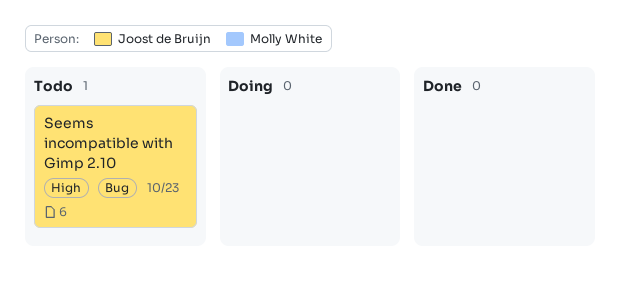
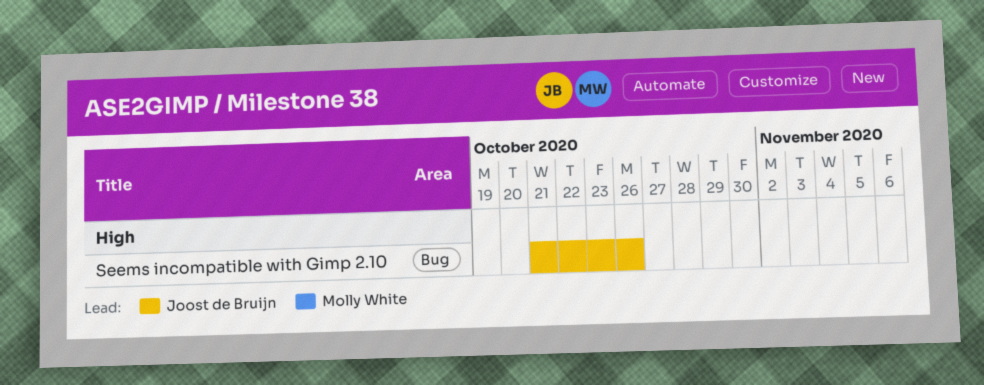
Seems incompatible with Gimp 2.10, due: Oct 23 -> Oct 26

